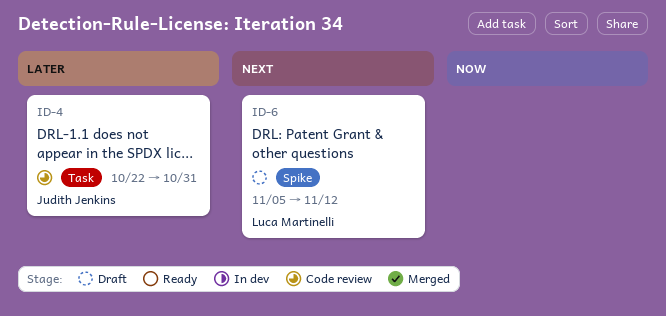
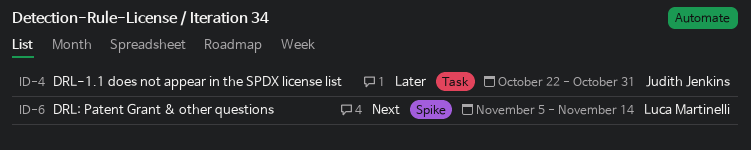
ID-6, due: Nov 12 -> Nov 14

